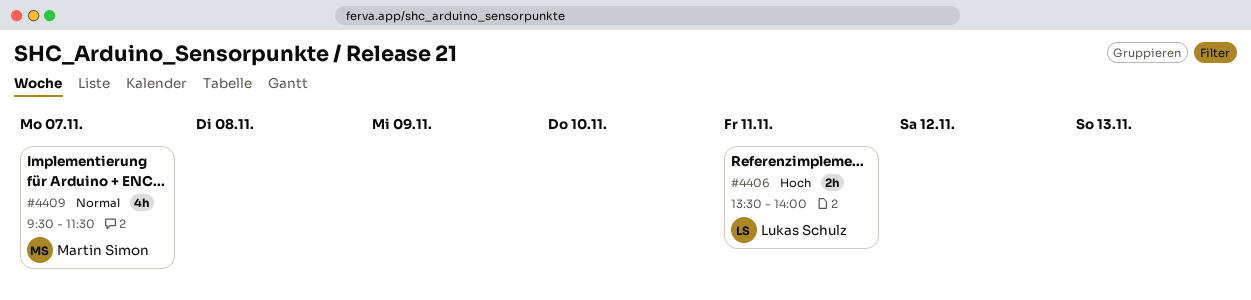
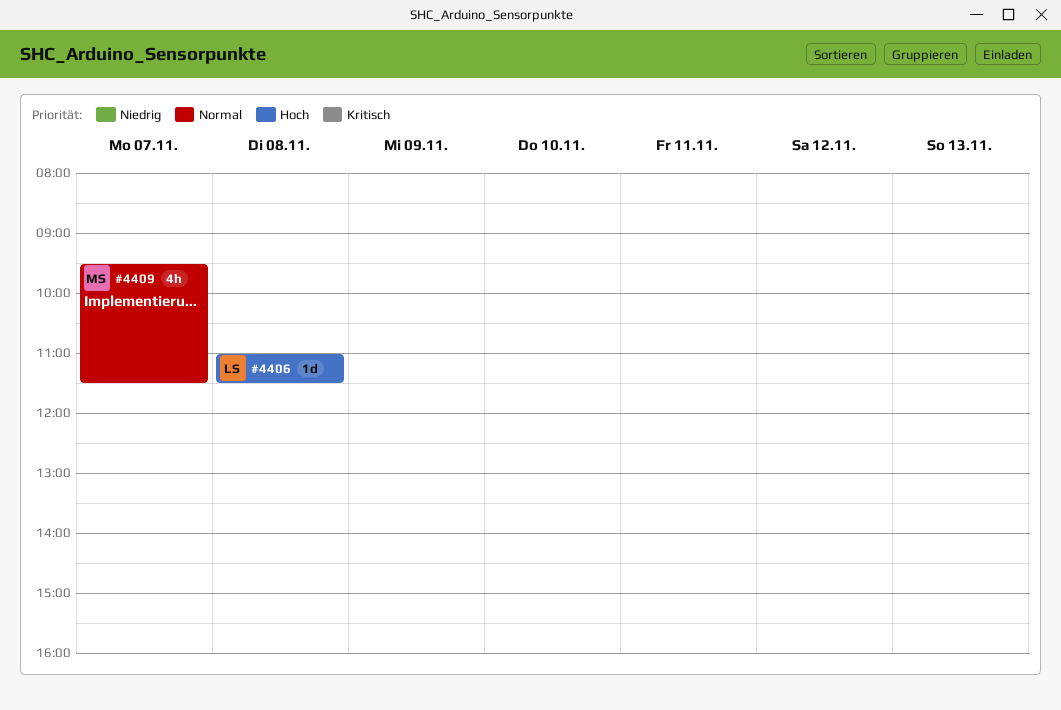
#4406, estimate: 2h -> 1d
#4406, day: Nov 11 -> Nov 8
#4406, begins: 13:30 -> 11:00
#4406, ends: 14:00 -> 11:30

